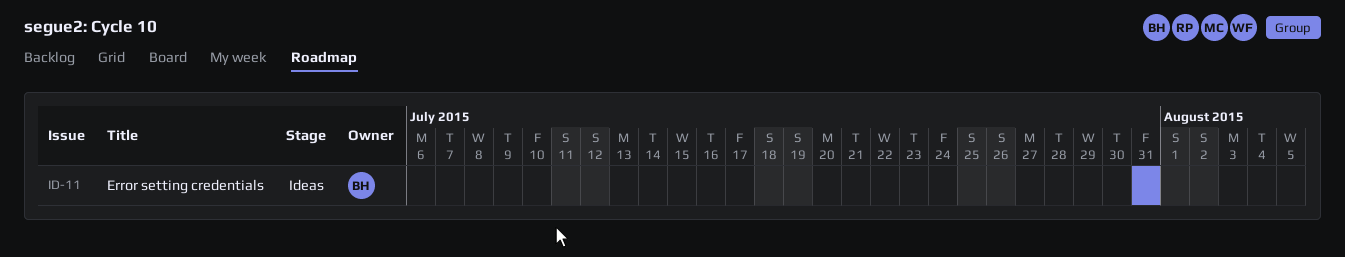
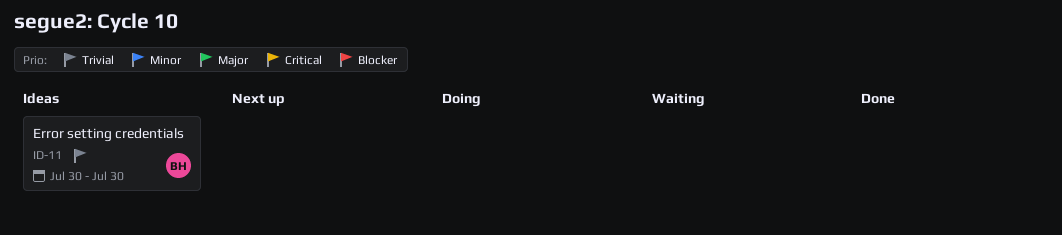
ID-11, start: Jul 31 -> Jul 30
ID-11, due: Jul 31 -> Jul 30

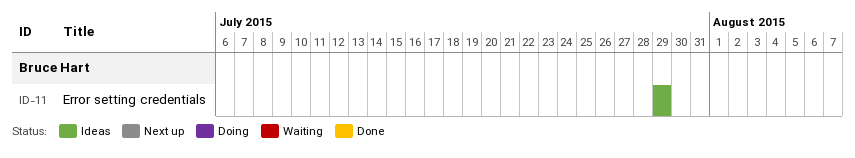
ID-11, start: Jul 30 -> Jul 29
ID-11, due: Jul 30 -> Jul 29

